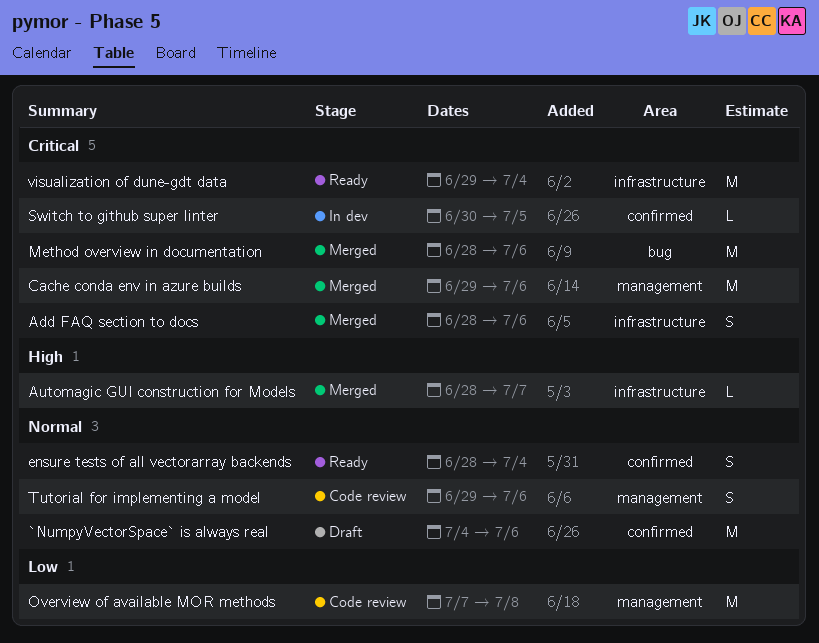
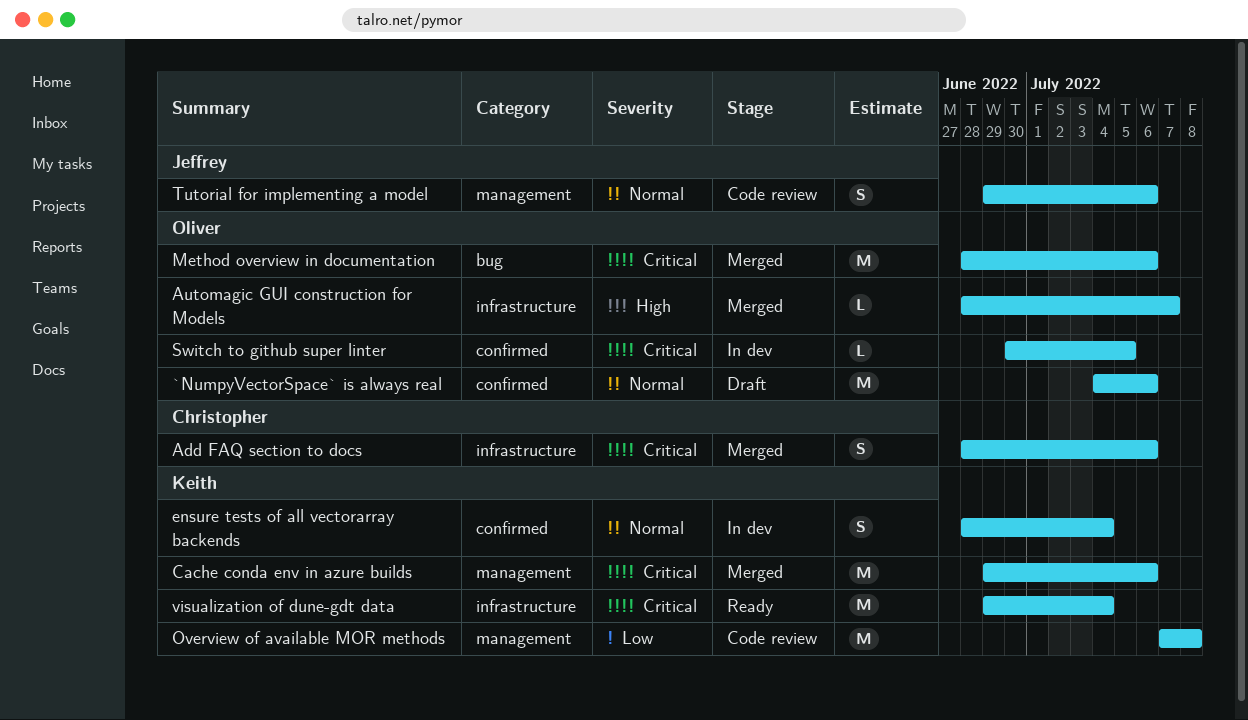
ensure tests of all vectorarray backends, status: Ready -> In dev

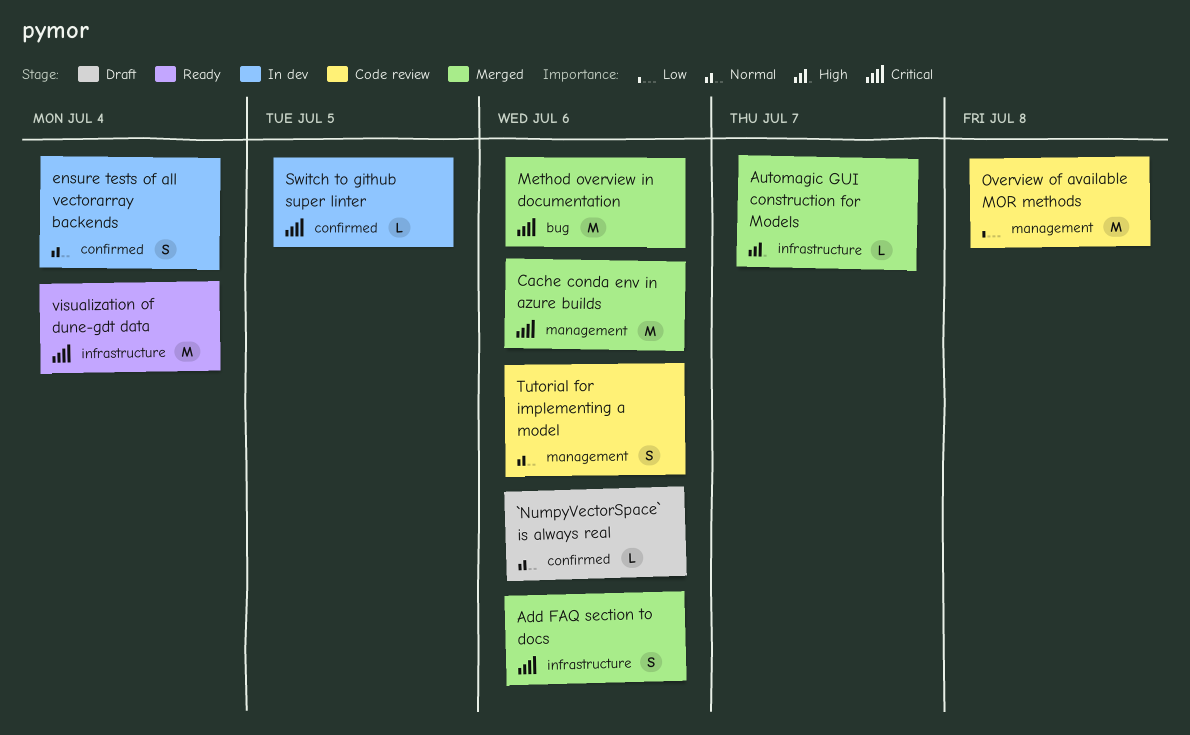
`NumpyVectorSpace` is always real, estimate: M -> L

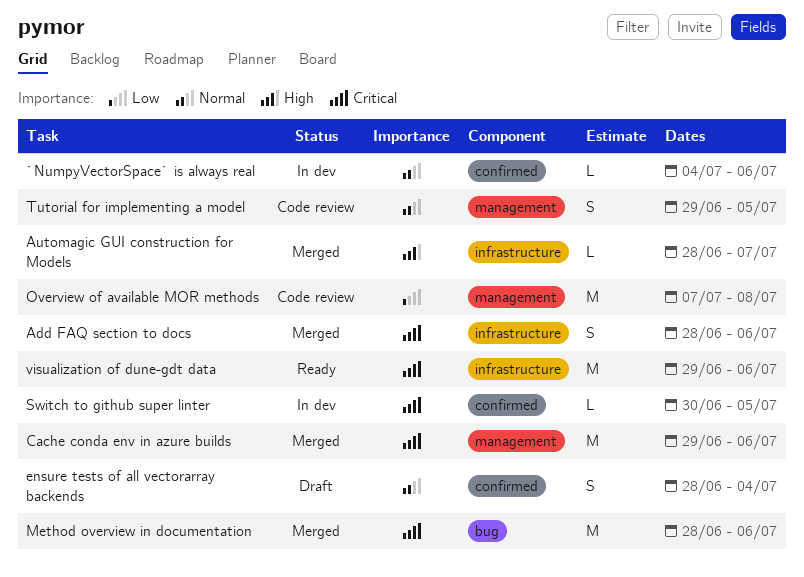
`NumpyVectorSpace` is always real, status: Draft -> In dev
ensure tests of all vectorarray backends, status: In dev -> Draft
Tutorial for implementing a model, due: Jul 6 -> Jul 5
visualization of dune-gdt data, due: Jul 4 -> Jul 6

